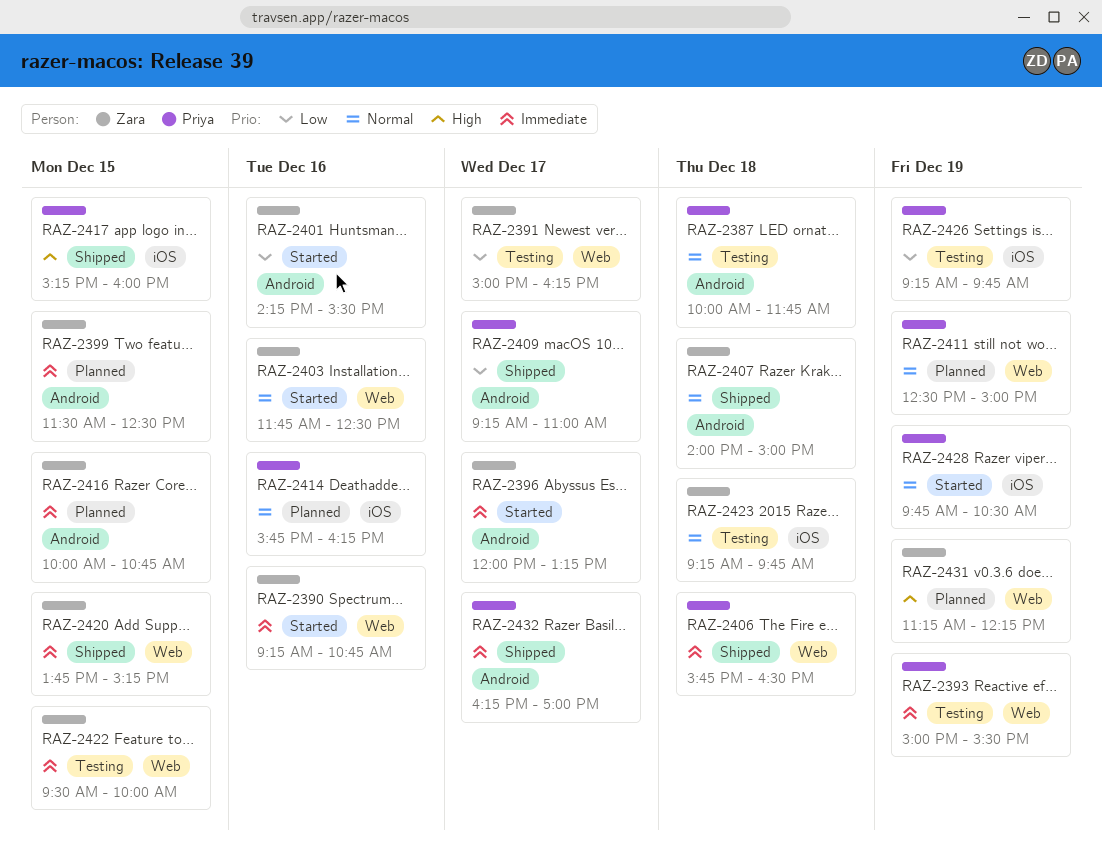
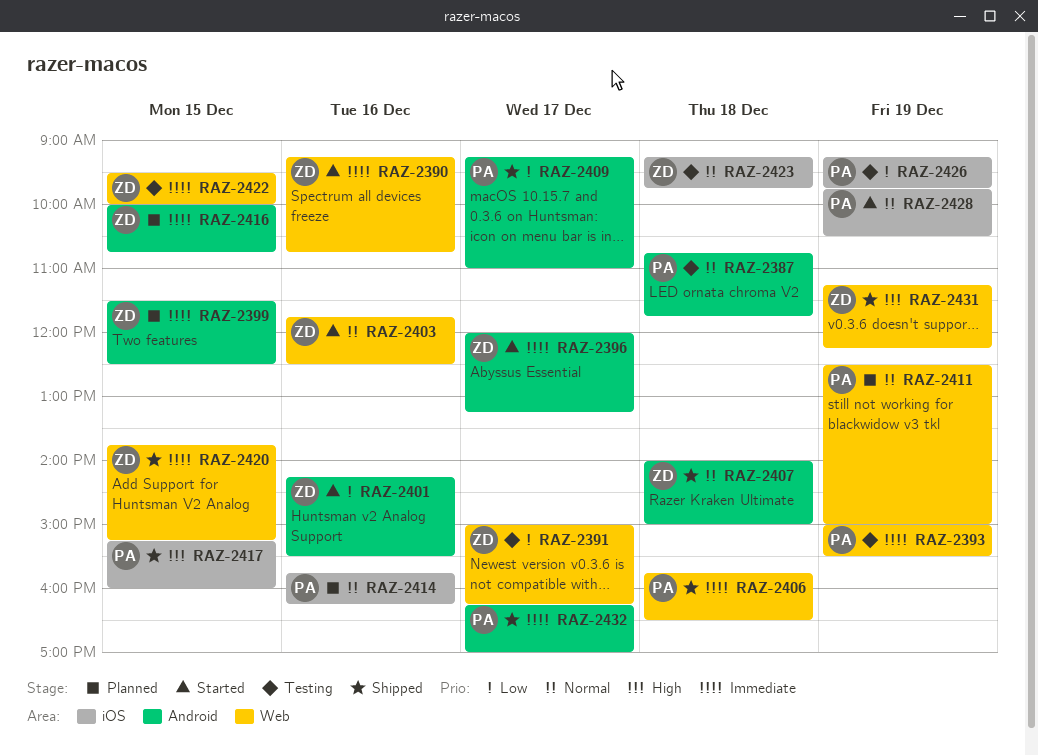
RAZ-2387, begins: 10:00 -> 10:45
RAZ-2431, status: Planned -> Shipped

